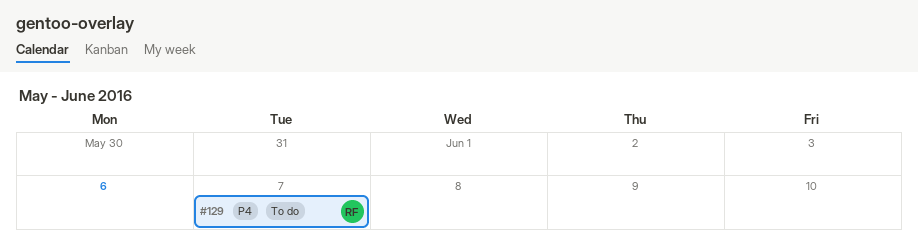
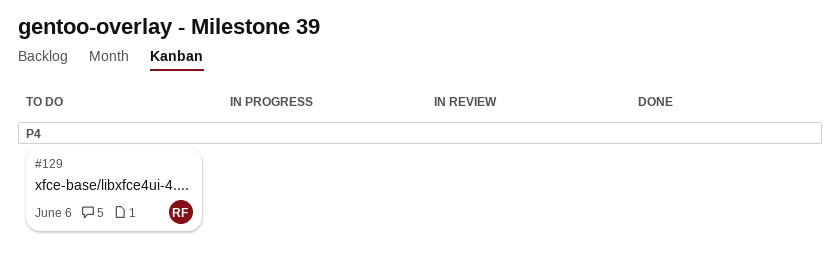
#129, due: Jun 7 -> Jun 6

